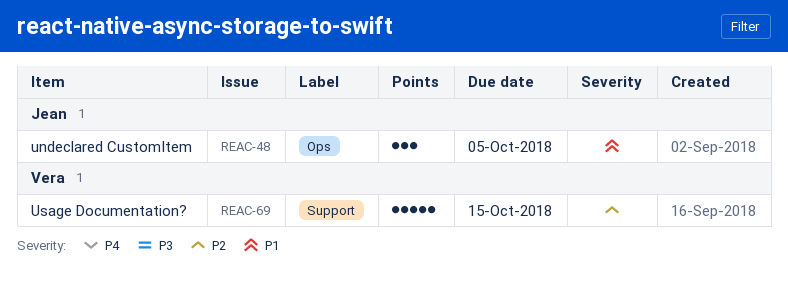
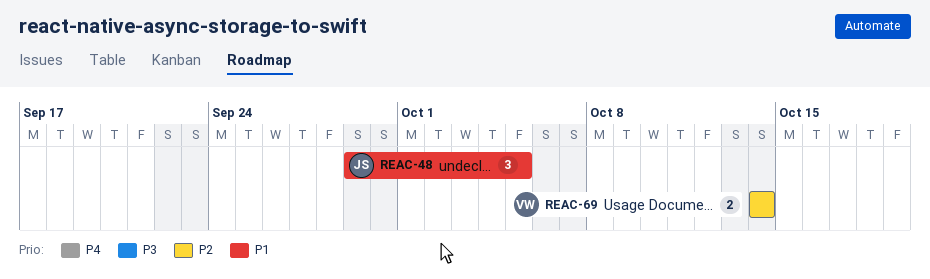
REAC-69, estimate: 5 -> 2
REAC-69, due: Oct 15 -> Oct 14

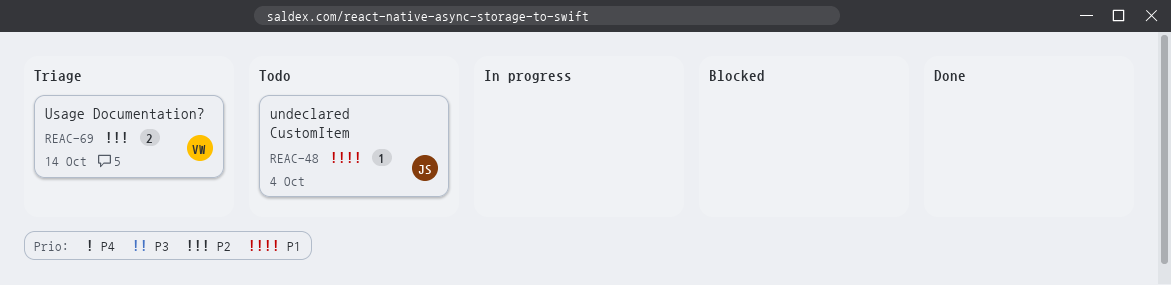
REAC-48, estimate: 3 -> 1
REAC-48, due: Oct 5 -> Oct 4

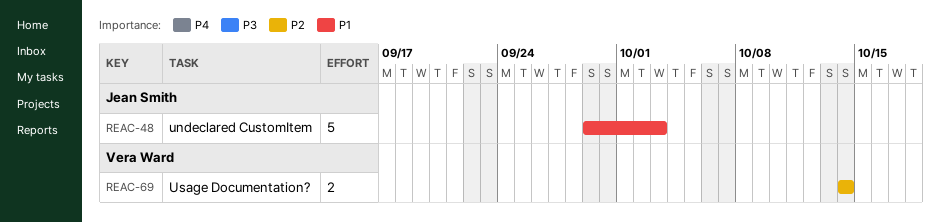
REAC-48, estimate: 1 -> 5
REAC-48, due: Oct 4 -> Oct 3

